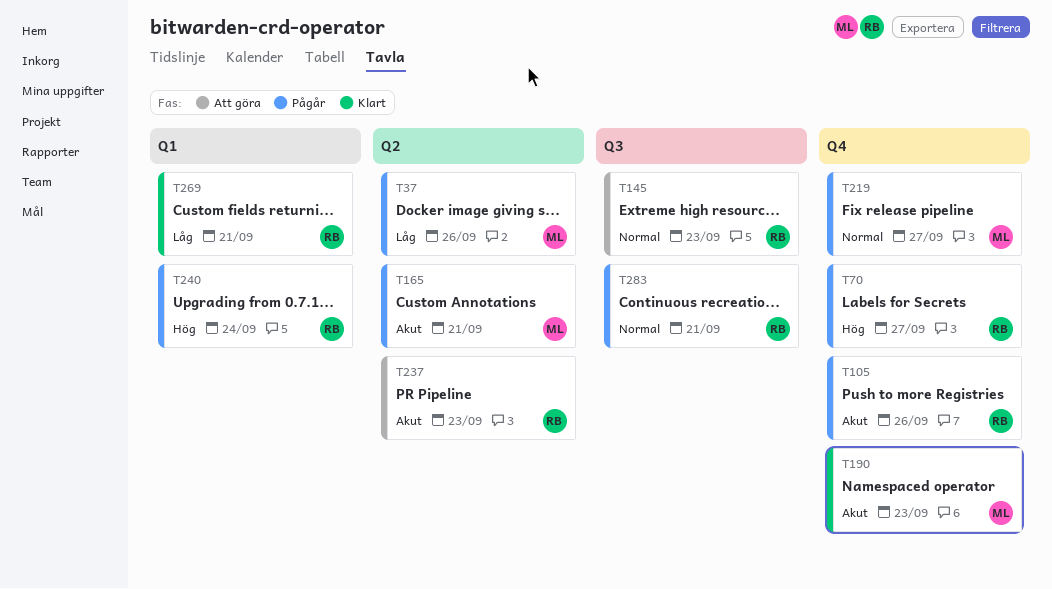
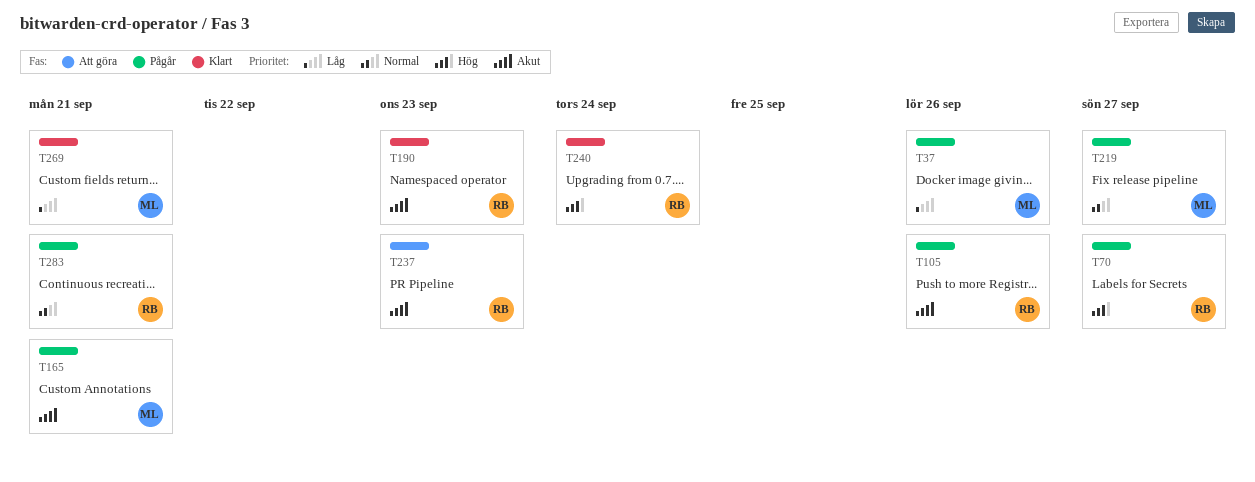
T145: present -> none
T190, owner: ML -> RB
T240, status: Pågår -> Klart
T269, owner: RB -> ML

